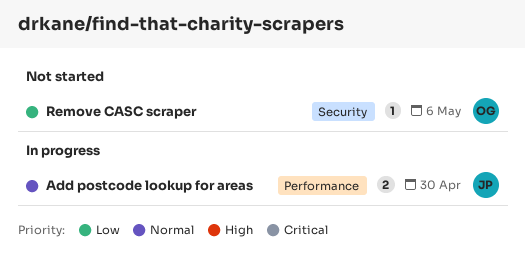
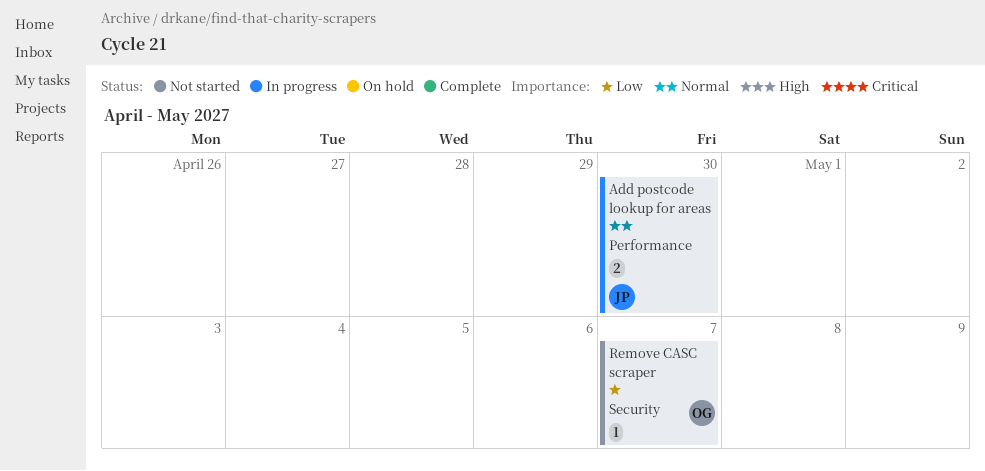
Remove CASC scraper, due: May 6 -> May 7

